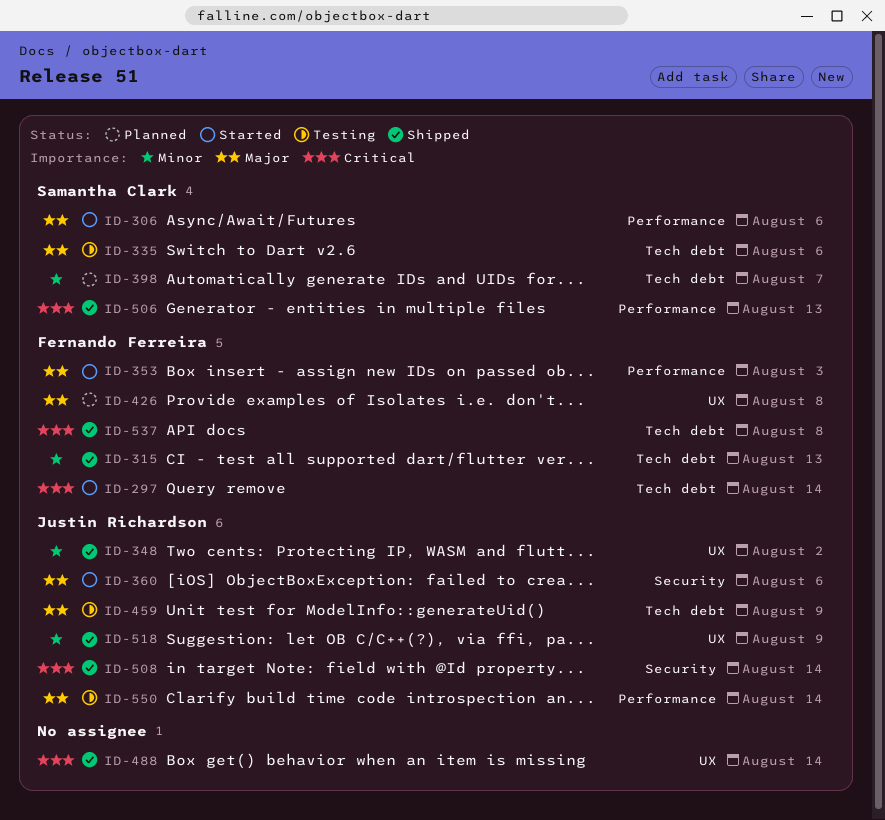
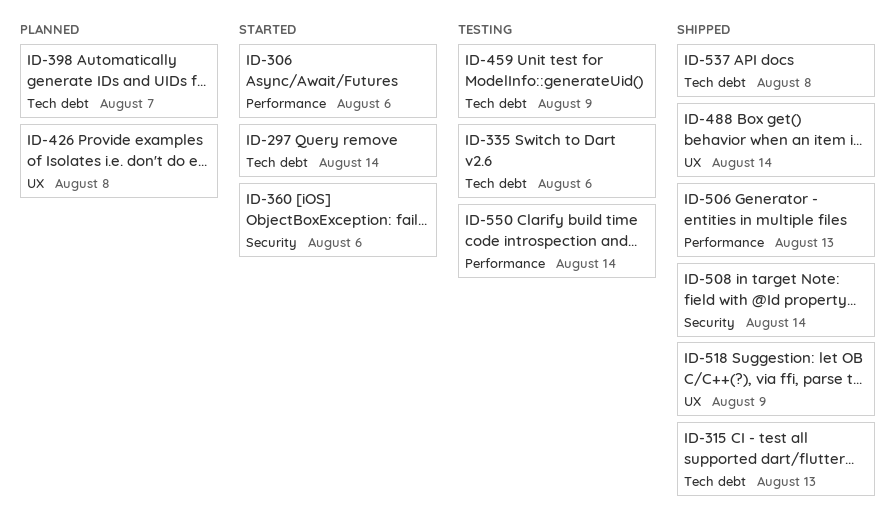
ID-348: present -> none
ID-353: present -> none

